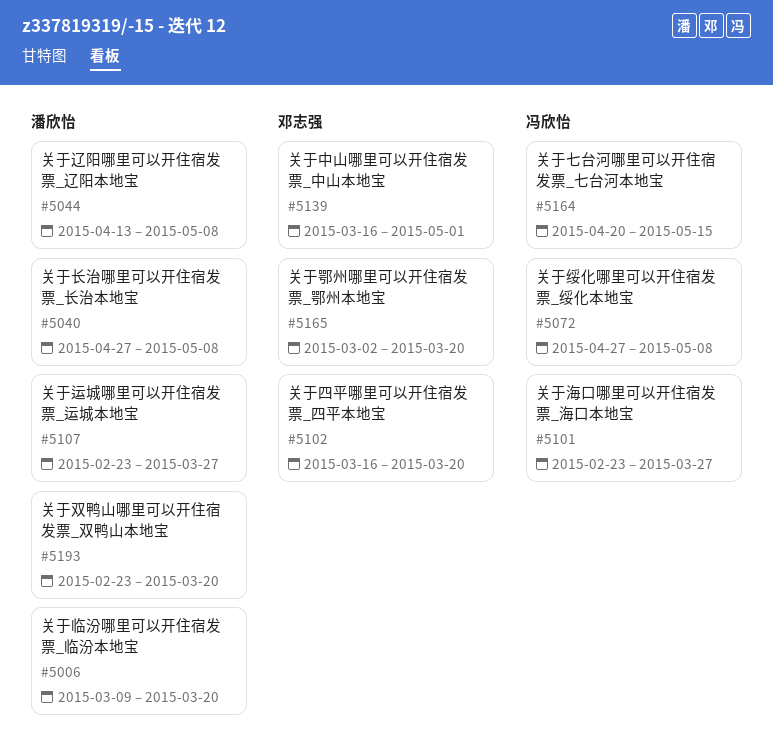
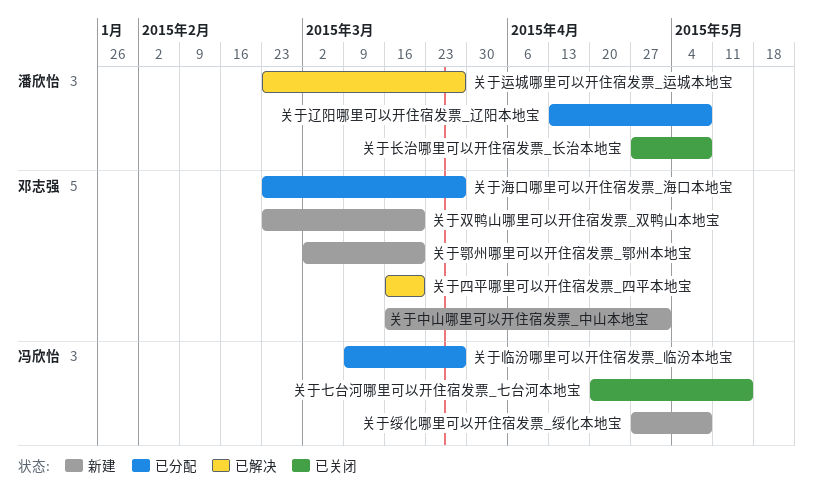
关于临汾哪里可以开住宿发票_临汾本地宝, owner: 潘欣怡 -> 冯欣怡
关于临汾哪里可以开住宿发票_临汾本地宝, due: Mar 20 -> Mar 27
关于双鸭山哪里可以开住宿发票_双鸭山本地宝, owner: 潘欣怡 -> 邓志强
关于海口哪里可以开住宿发票_海口本地宝, owner: 冯欣怡 -> 邓志强

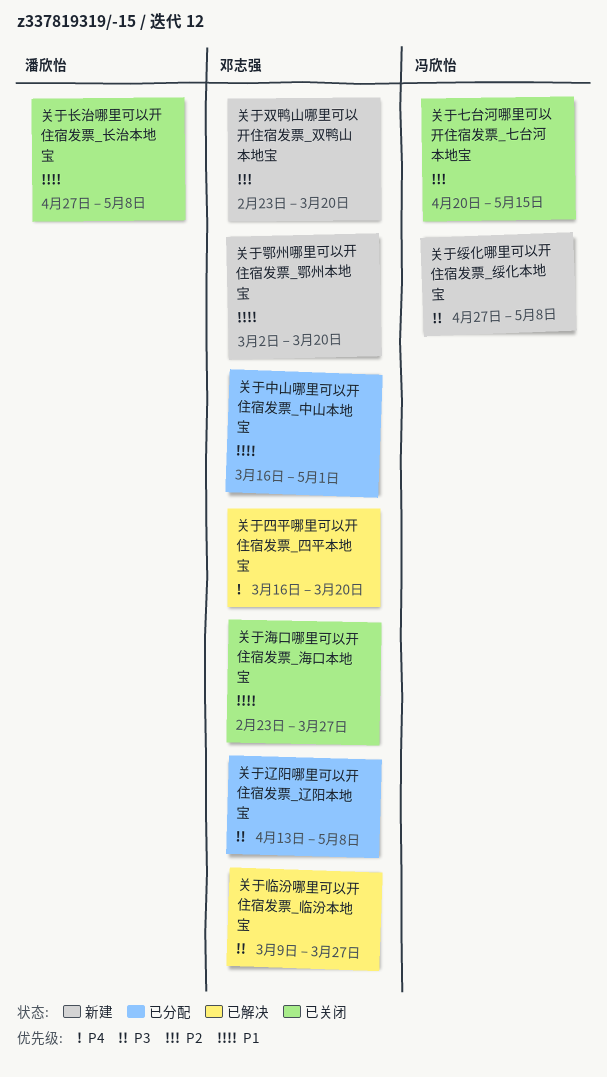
关于中山哪里可以开住宿发票_中山本地宝, status: 新建 -> 已分配
关于临汾哪里可以开住宿发票_临汾本地宝, status: 已分配 -> 已解决
关于临汾哪里可以开住宿发票_临汾本地宝, owner: 冯欣怡 -> 邓志强
关于海口哪里可以开住宿发票_海口本地宝, status: 已分配 -> 已关闭
关于辽阳哪里可以开住宿发票_辽阳本地宝, owner: 潘欣怡 -> 邓志强
关于运城哪里可以开住宿发票_运城本地宝: present -> none

